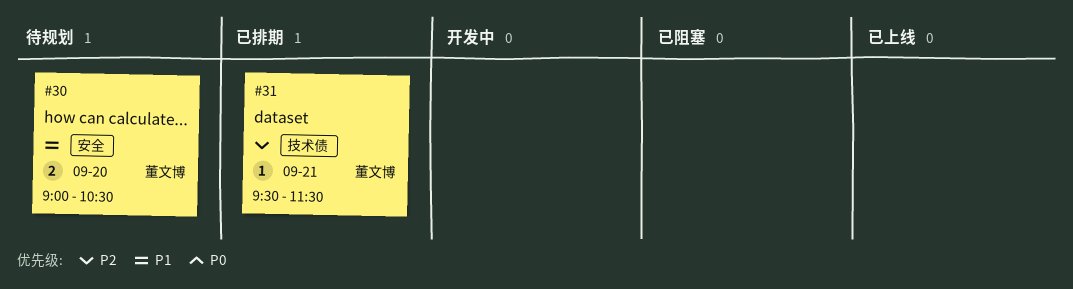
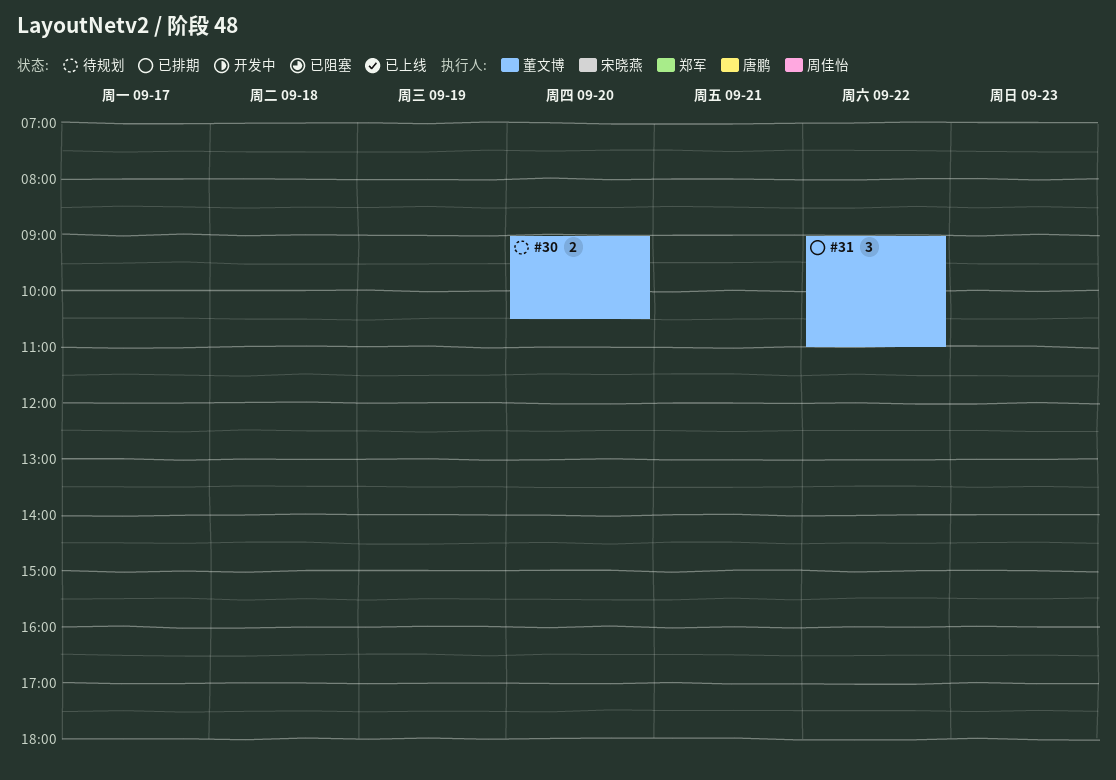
#31, estimate: 1 -> 3
#31, day: Sep 21 -> Sep 22
#31, begins: 09:30 -> 09:00
#31, ends: 11:30 -> 11:00

